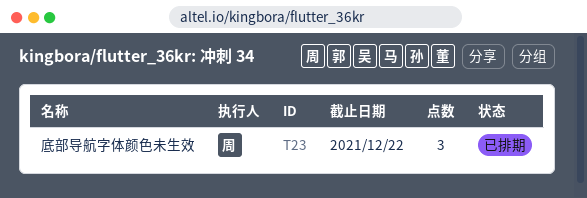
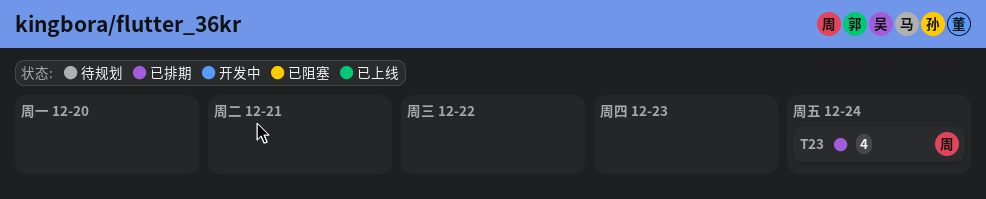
T23, estimate: 3 -> 4
T23, due: Dec 22 -> Dec 24

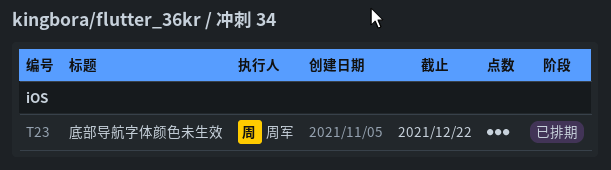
T23, estimate: 4 -> 3
T23, due: Dec 24 -> Dec 22

